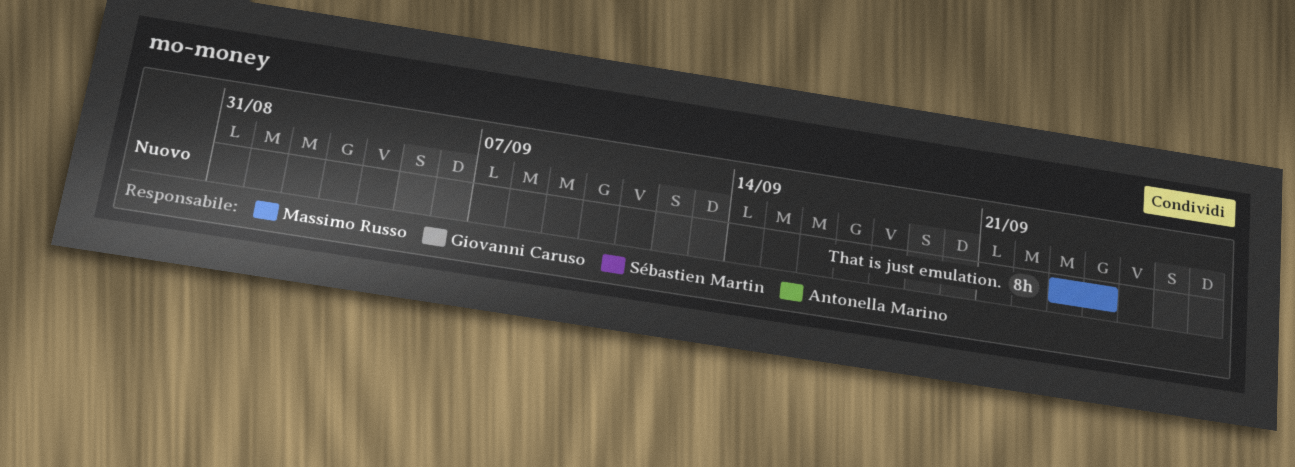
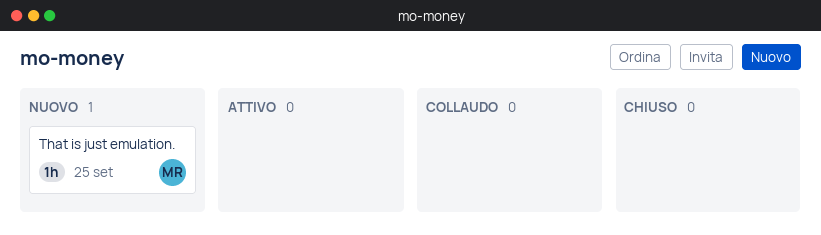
That is just emulation., estimate: 8h -> 1h
That is just emulation., due: Sep 24 -> Sep 25

